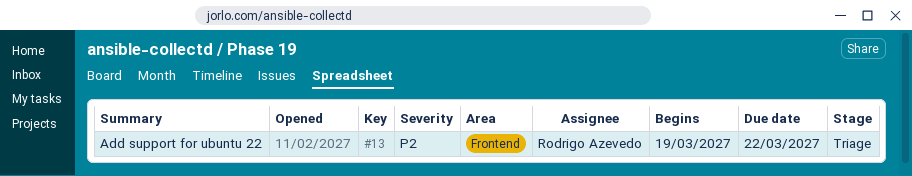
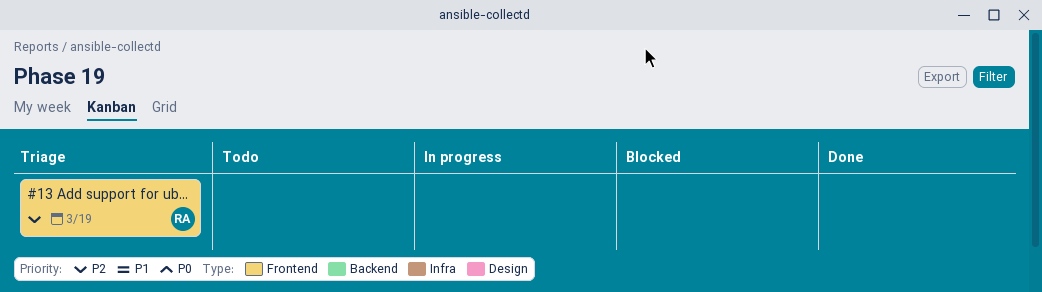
#13, due: Mar 22 -> Mar 19

